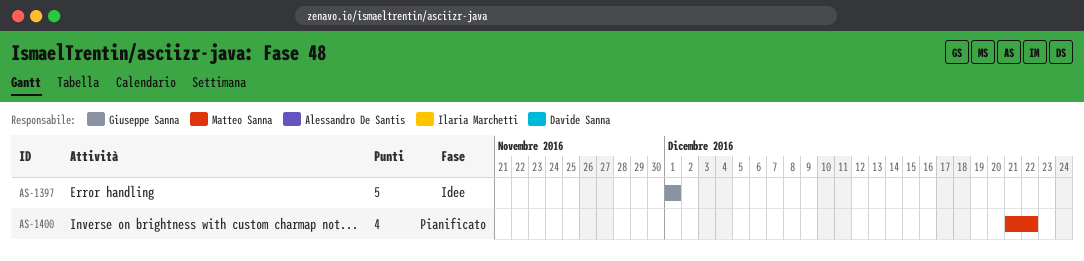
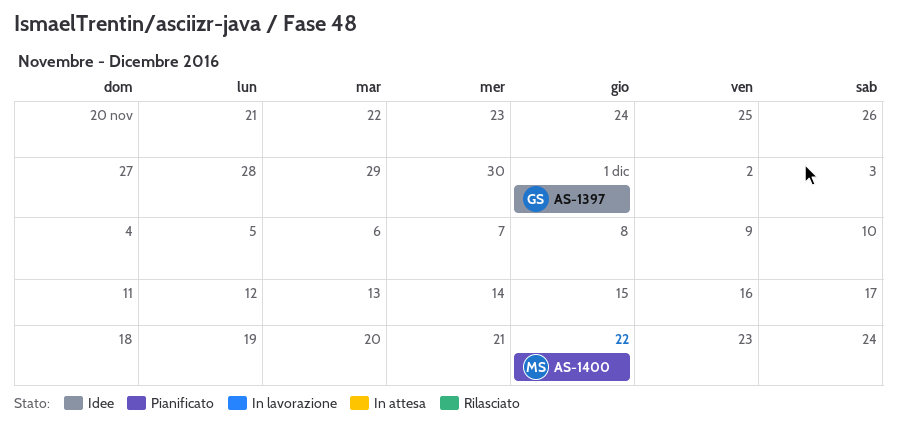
AS-1400, start: Dec 21 -> Dec 22

